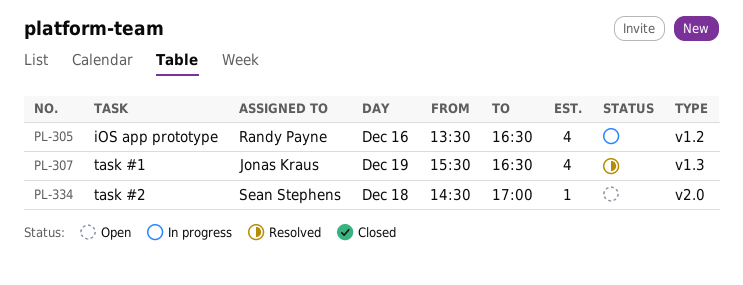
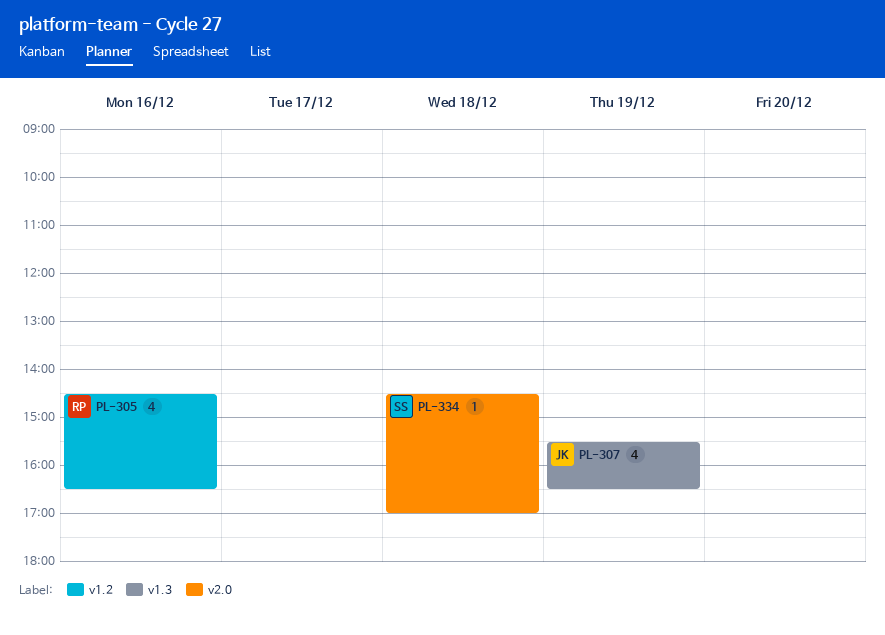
PL-305, begins: 13:30 -> 14:30

